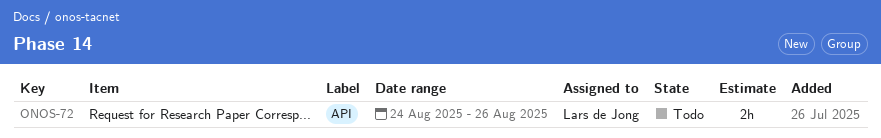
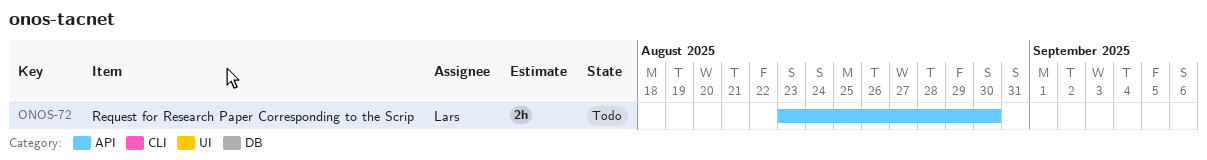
ONOS-72, start: Aug 24 -> Aug 23
ONOS-72, due: Aug 26 -> Aug 30

